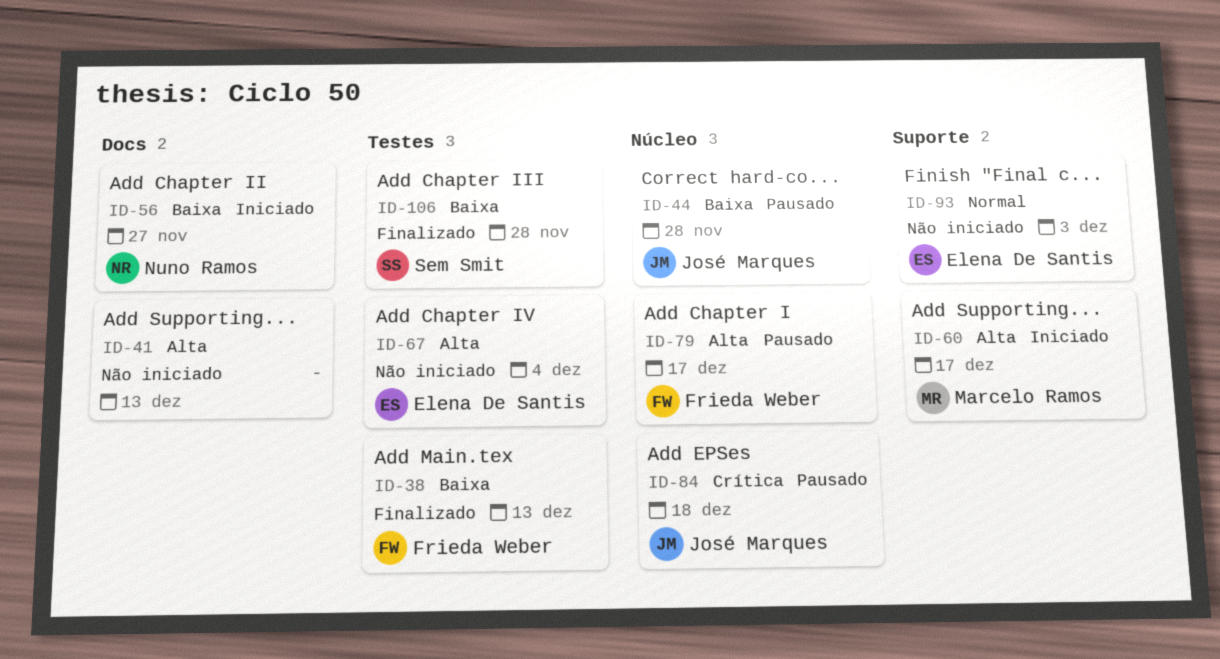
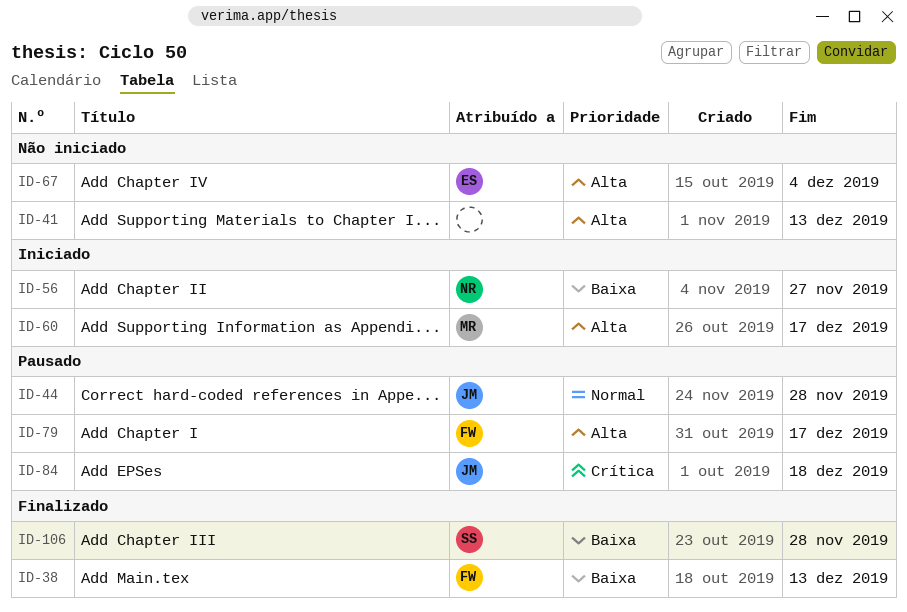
ID-44, priority: Baixa -> Normal
ID-93: present -> none

